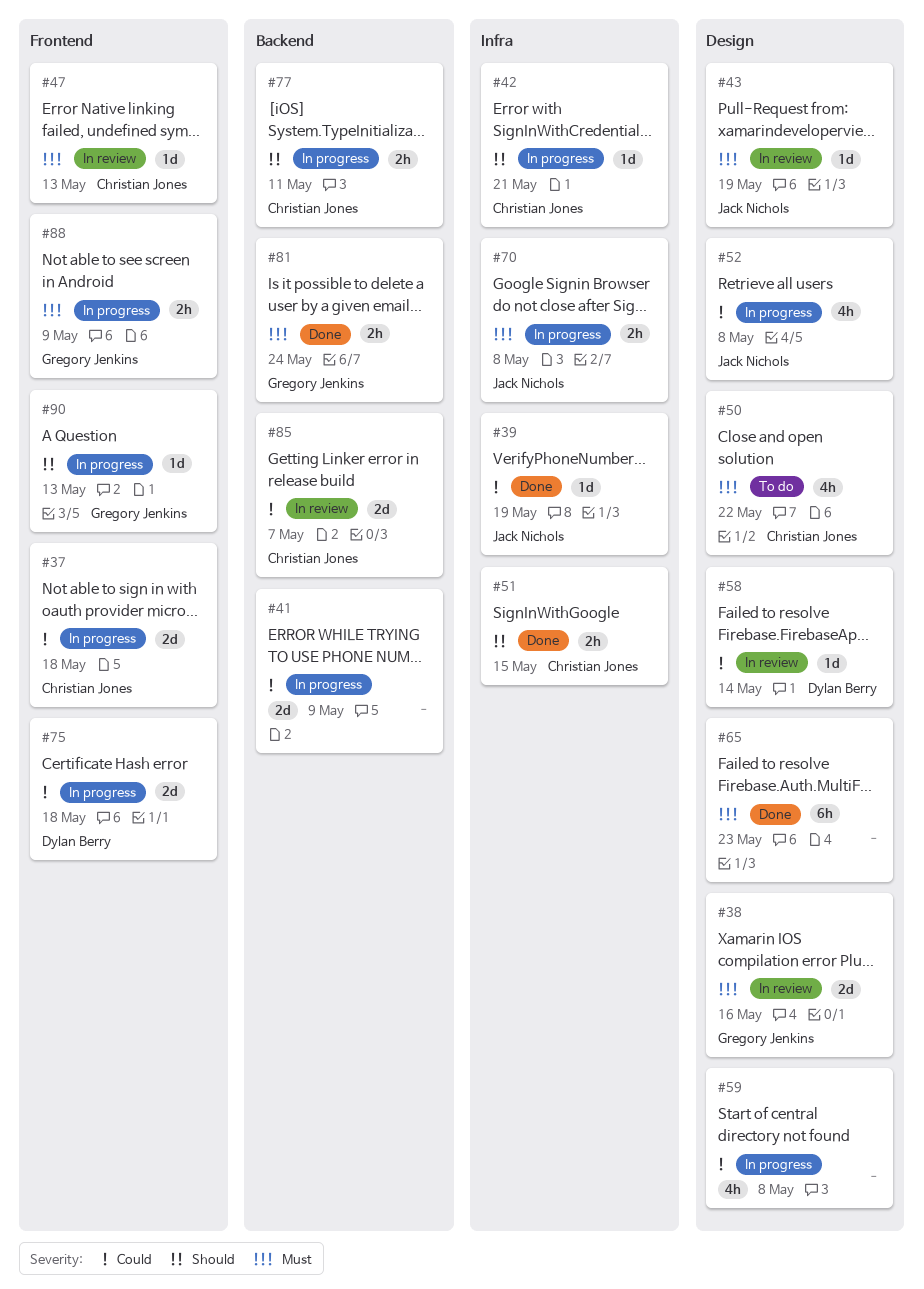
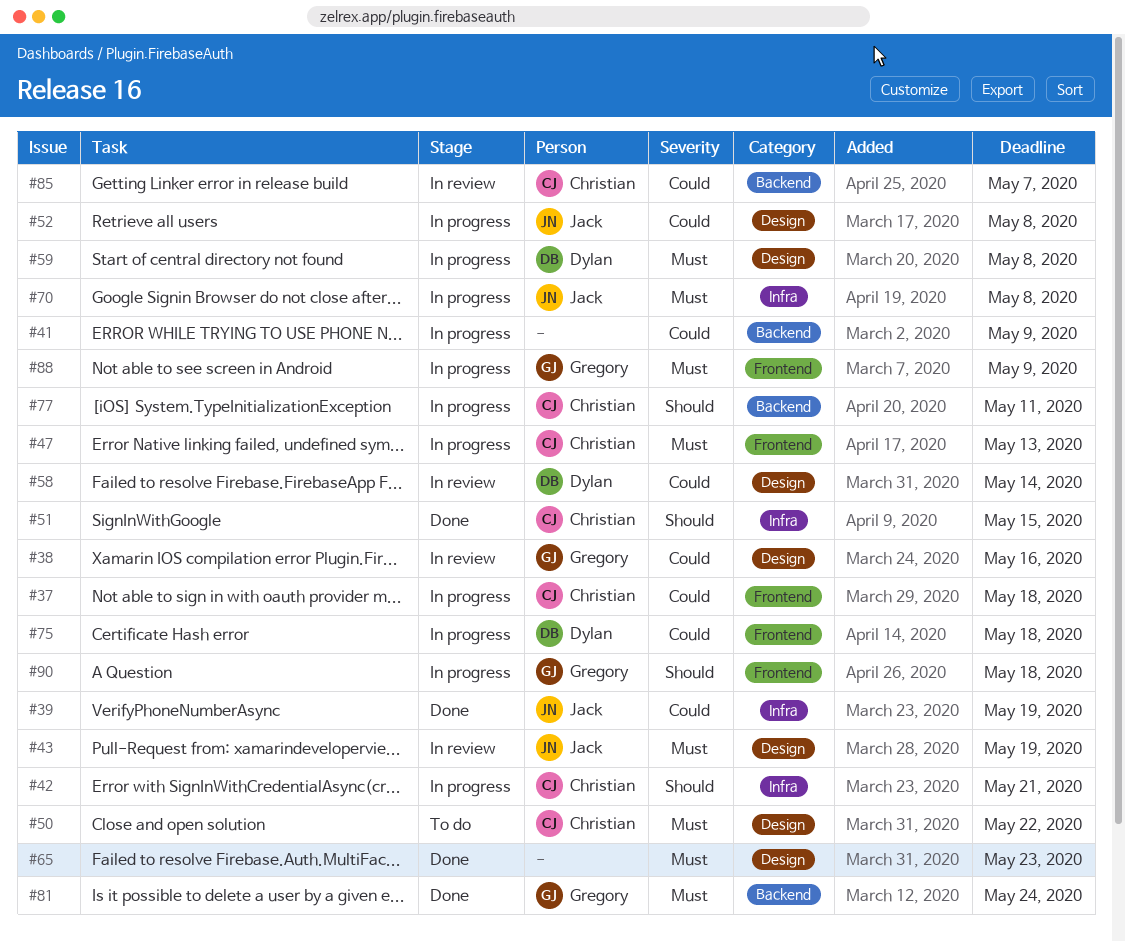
#38, priority: Must -> Could
#47, status: In review -> In progress
#59, owner: none -> Dylan Berry
#59, priority: Could -> Must
#90, due: May 13 -> May 18

